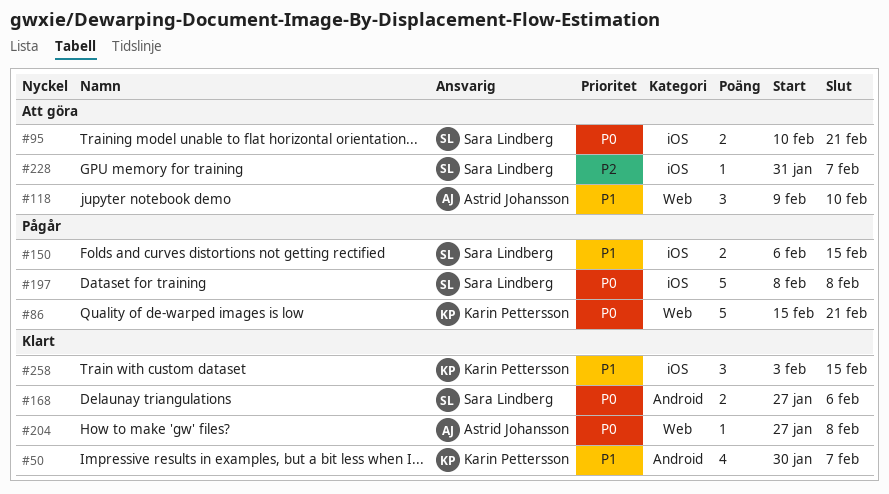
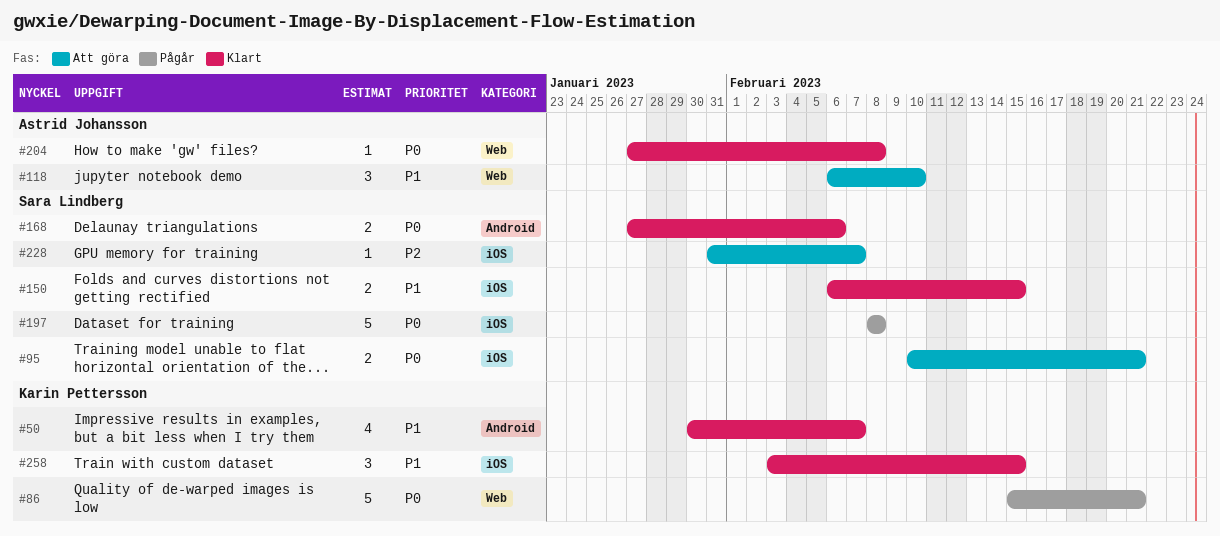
#118, start: Feb 9 -> Feb 6
#150, status: Pågår -> Klart

